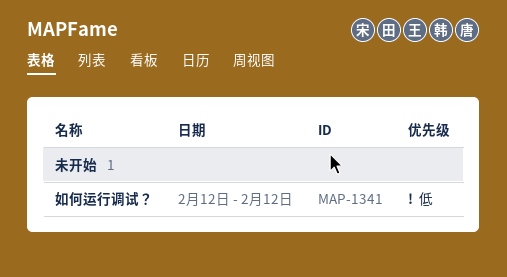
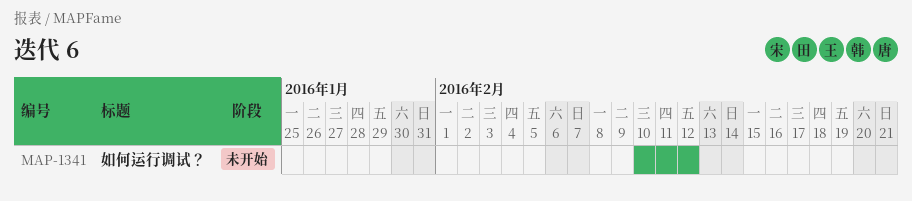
MAP-1341, start: Feb 12 -> Feb 10

